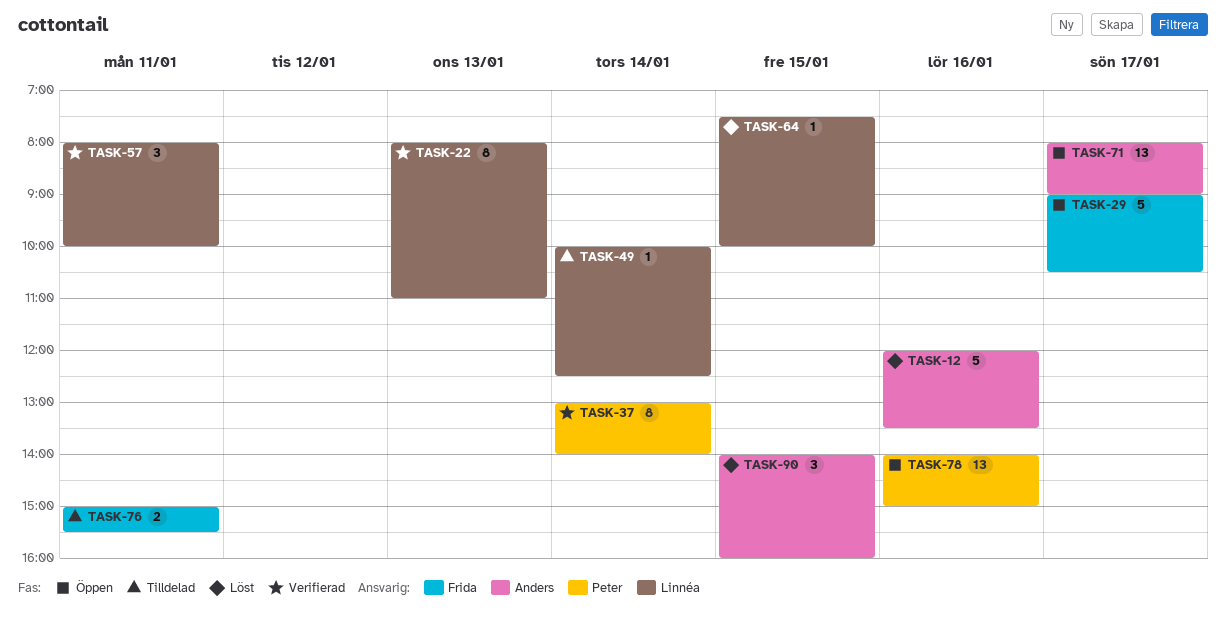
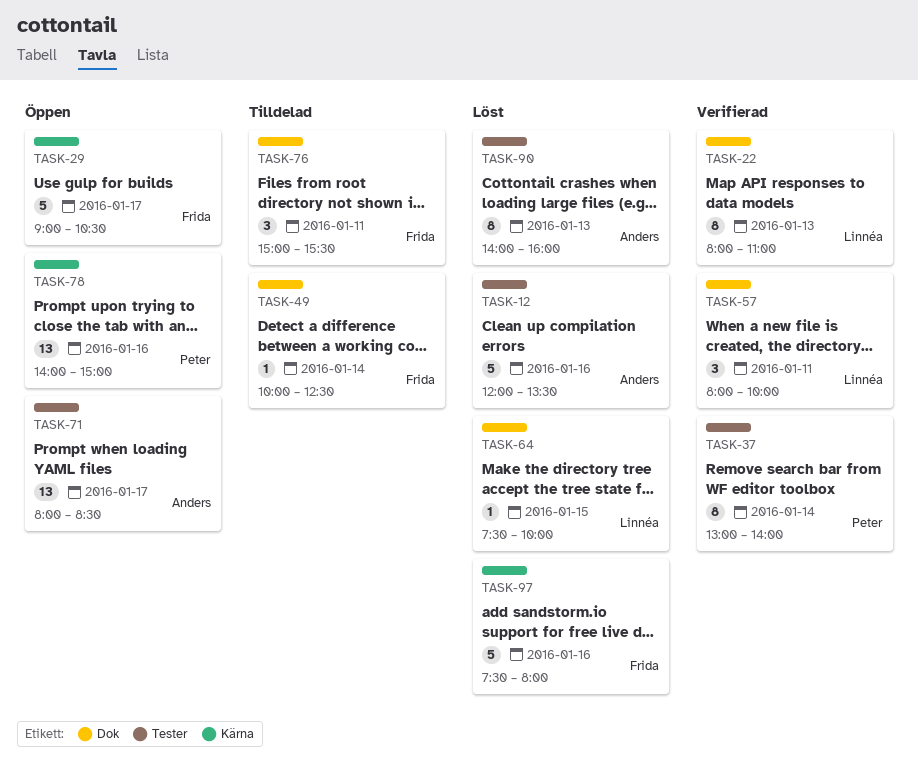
TASK-49, owner: Linnéa -> Frida
TASK-71, ends: 09:00 -> 08:30
TASK-76, estimate: 2 -> 3
TASK-90, estimate: 3 -> 8
TASK-90, day: Jan 15 -> Jan 13
TASK-97: none -> present

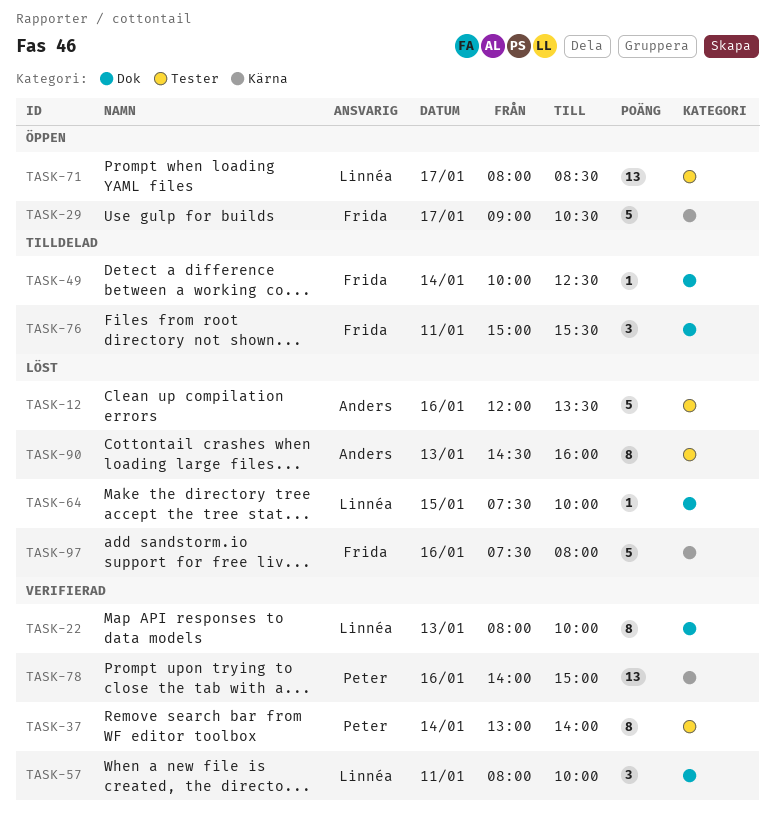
TASK-22, ends: 11:00 -> 10:00
TASK-71, owner: Anders -> Linnéa
TASK-78, status: Öppen -> Verifierad
TASK-90, begins: 14:00 -> 14:30

